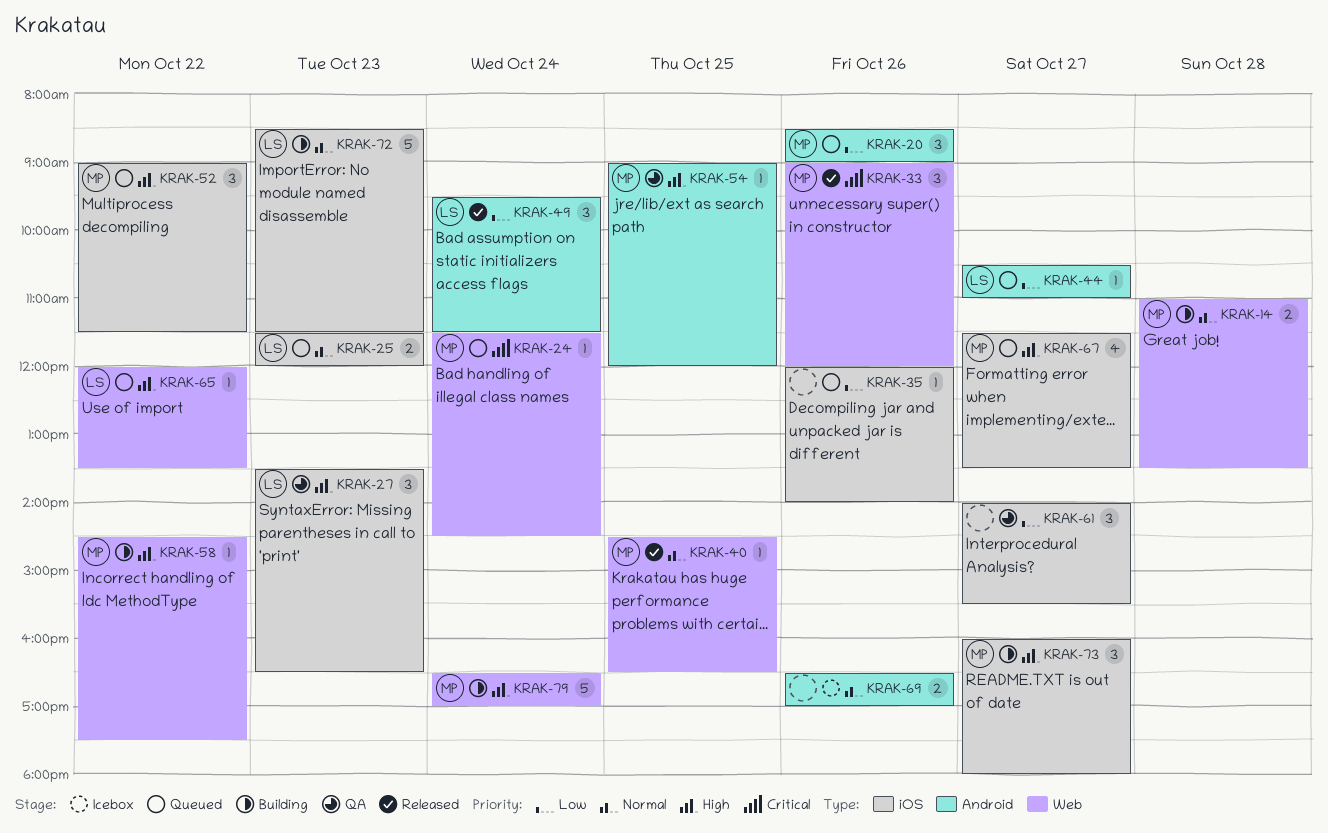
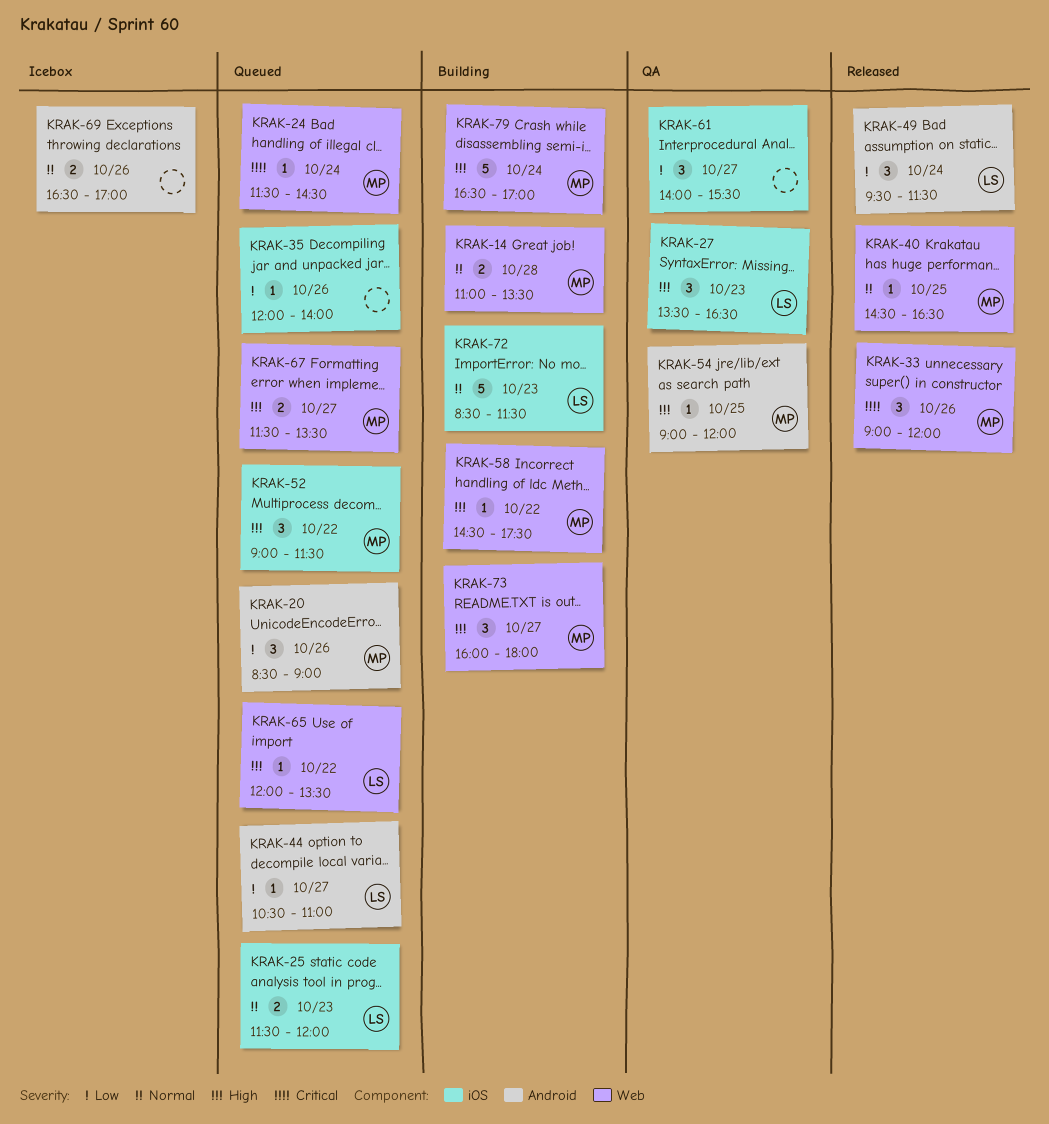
KRAK-67, label: iOS -> Web
KRAK-67, estimate: 4 -> 2
KRAK-73, label: iOS -> Web

